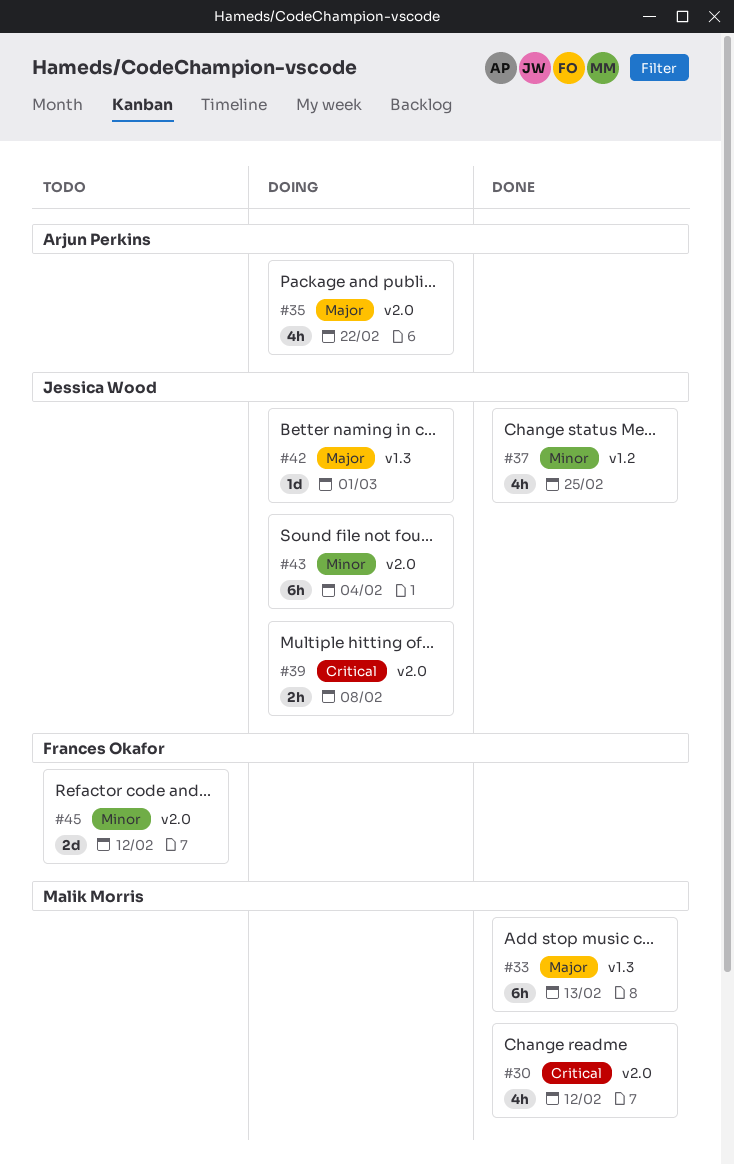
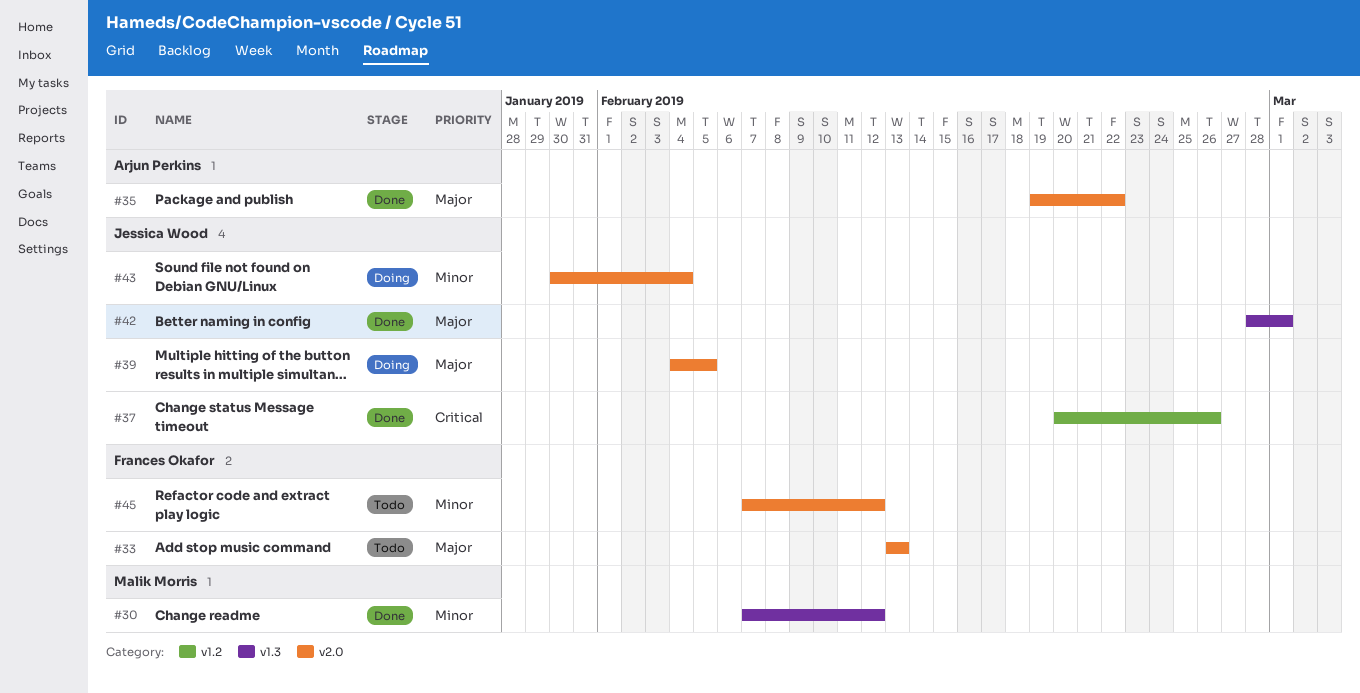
#30, priority: Critical -> Minor
#30, label: v2.0 -> v1.3
#33, status: Done -> Todo
#33, owner: Malik Morris -> Frances Okafor
#33, label: v1.3 -> v2.0
#35, status: Doing -> Done
#37, priority: Minor -> Critical
#37, due: Feb 25 -> Feb 26
#39, priority: Critical -> Major
#39, due: Feb 8 -> Feb 5
#42, status: Doing -> Done

